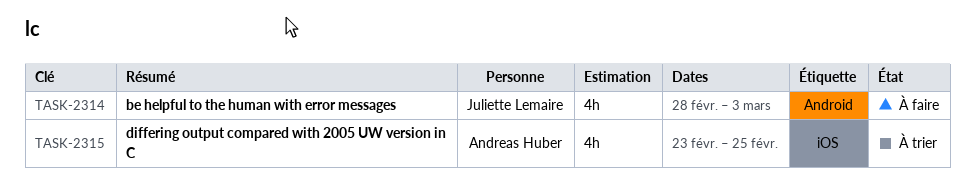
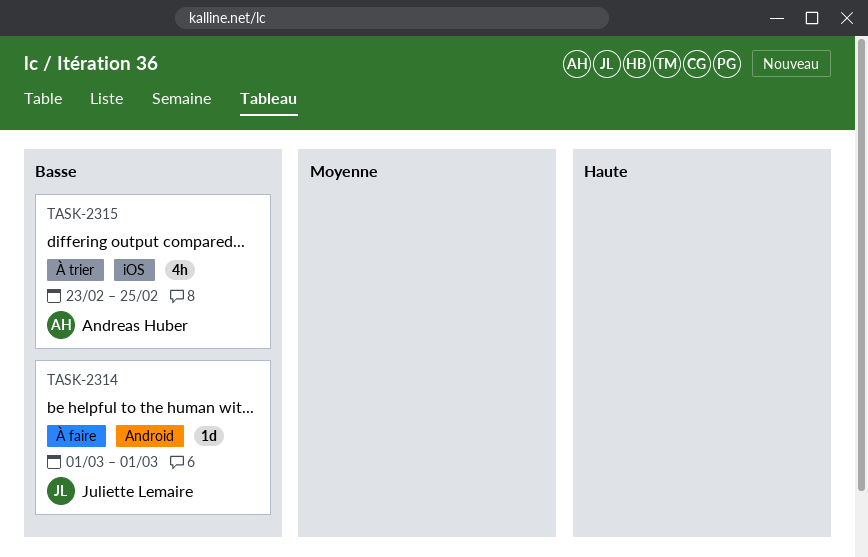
TASK-2314, estimate: 4h -> 1d
TASK-2314, start: Feb 28 -> Mar 1
TASK-2314, due: Mar 3 -> Mar 1

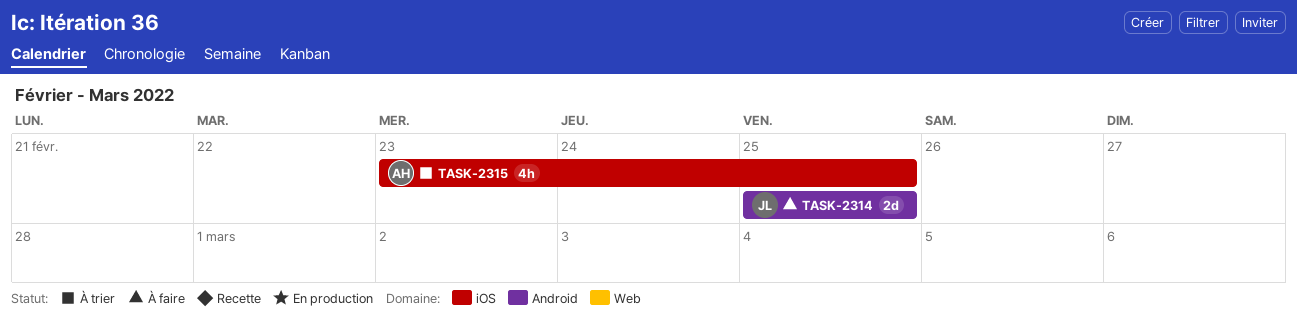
TASK-2314, estimate: 1d -> 2d
TASK-2314, start: Mar 1 -> Feb 25
TASK-2314, due: Mar 1 -> Feb 25

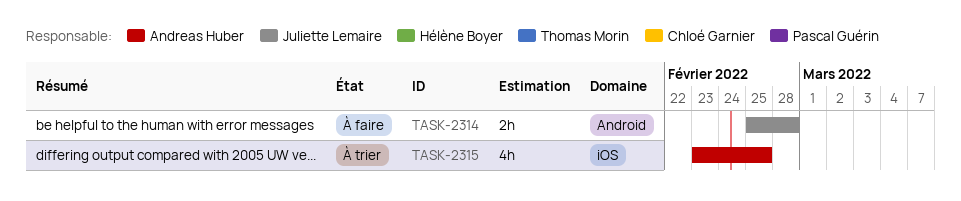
TASK-2314, estimate: 2d -> 2h
TASK-2314, due: Feb 25 -> Feb 28

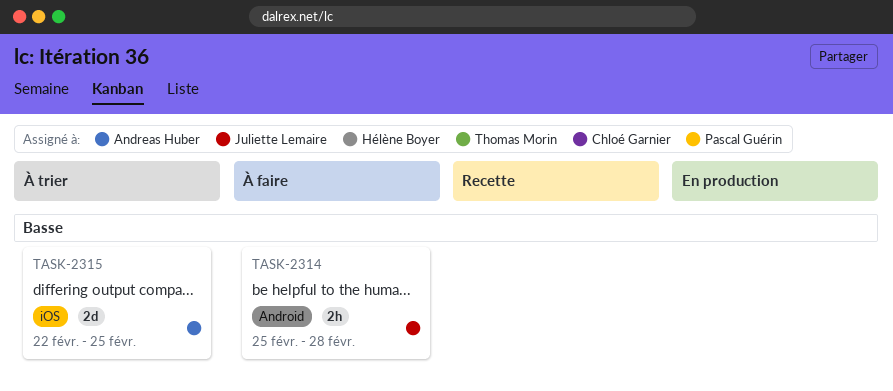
TASK-2315, estimate: 4h -> 2d
TASK-2315, start: Feb 23 -> Feb 22

